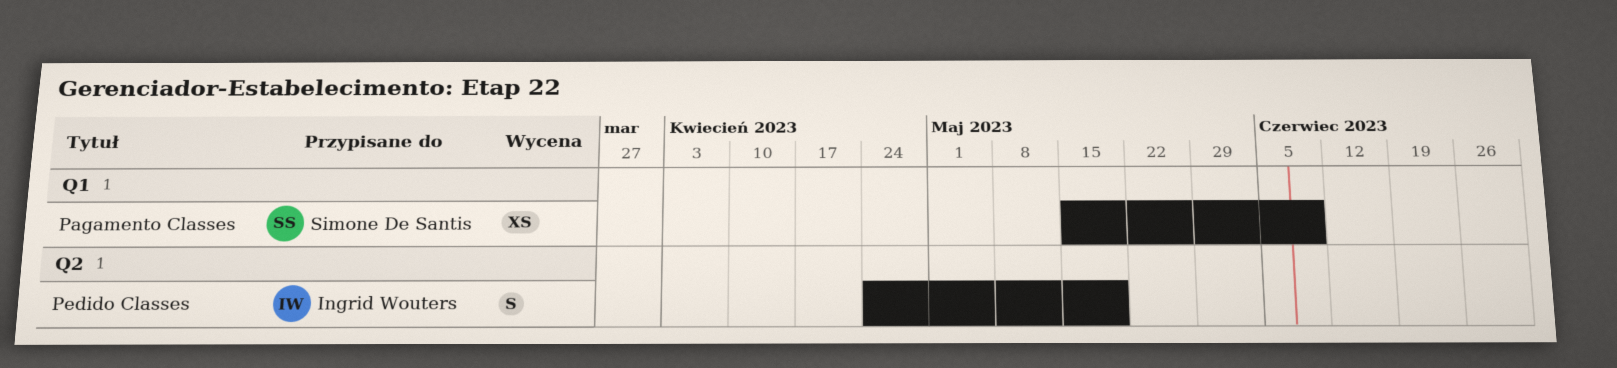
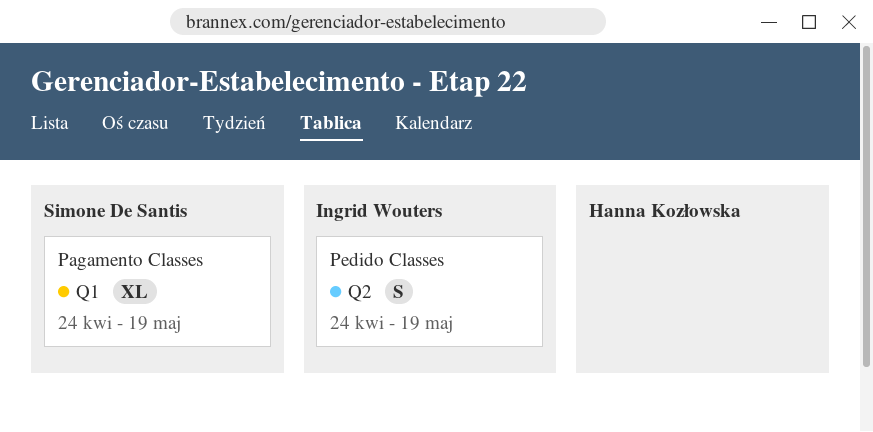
Pagamento Classes, estimate: XS -> XL
Pagamento Classes, start: May 15 -> Apr 24
Pagamento Classes, due: Jun 9 -> May 19

